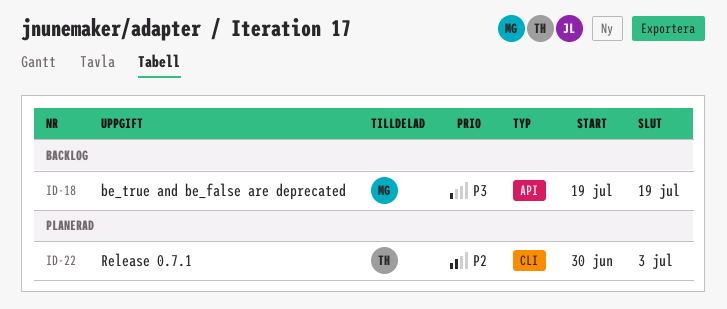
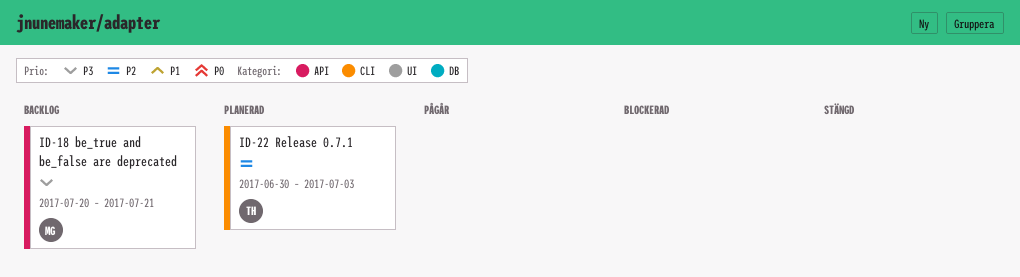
ID-18, start: Jul 19 -> Jul 20
ID-18, due: Jul 19 -> Jul 21

